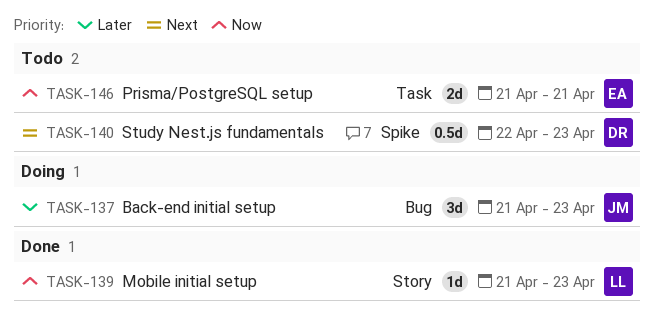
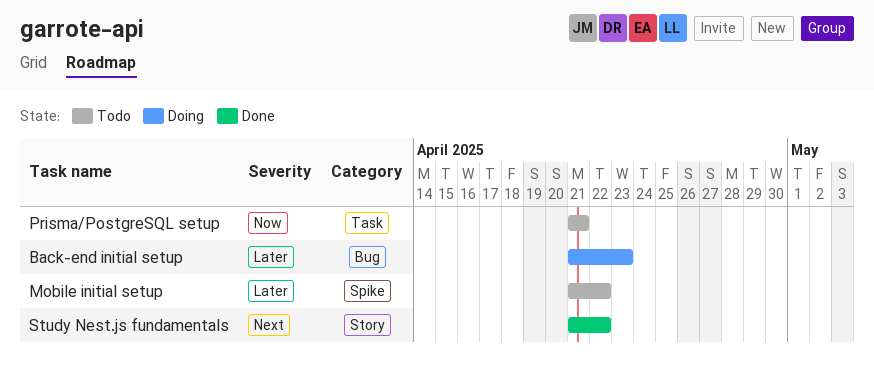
Mobile initial setup, status: Done -> Todo
Mobile initial setup, priority: Now -> Later
Mobile initial setup, label: Story -> Spike
Mobile initial setup, due: Apr 23 -> Apr 22
Study Nest.js fundamentals, status: Todo -> Done
Study Nest.js fundamentals, label: Spike -> Story
Study Nest.js fundamentals, start: Apr 22 -> Apr 21
Study Nest.js fundamentals, due: Apr 23 -> Apr 22

